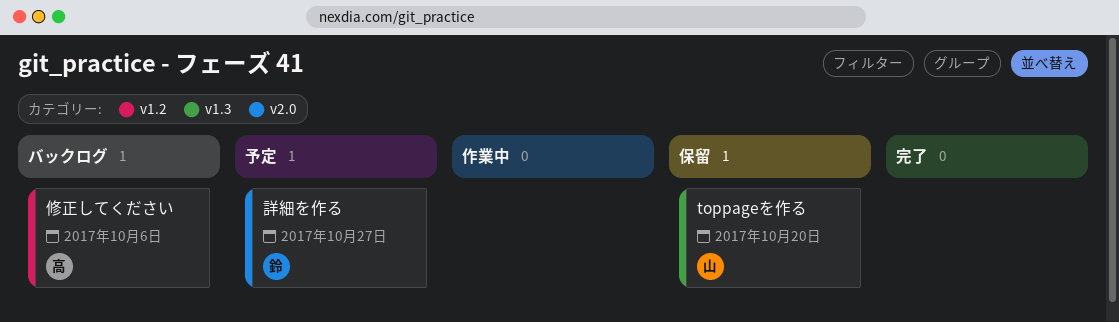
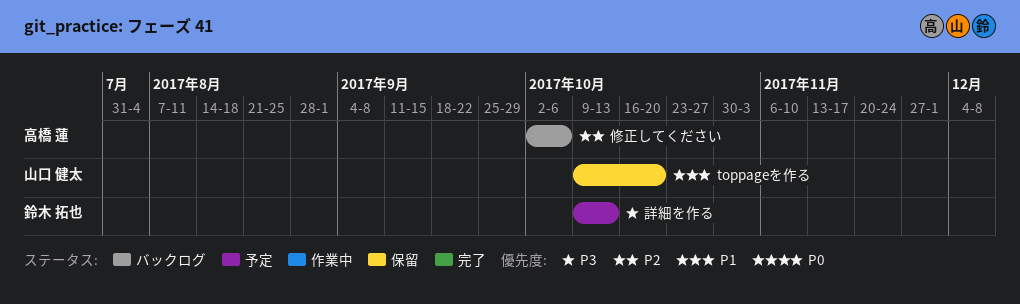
詳細を作る, due: Oct 27 -> Oct 13

